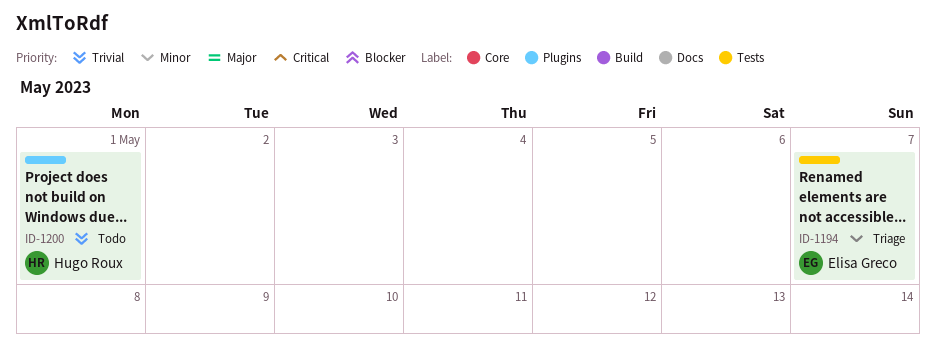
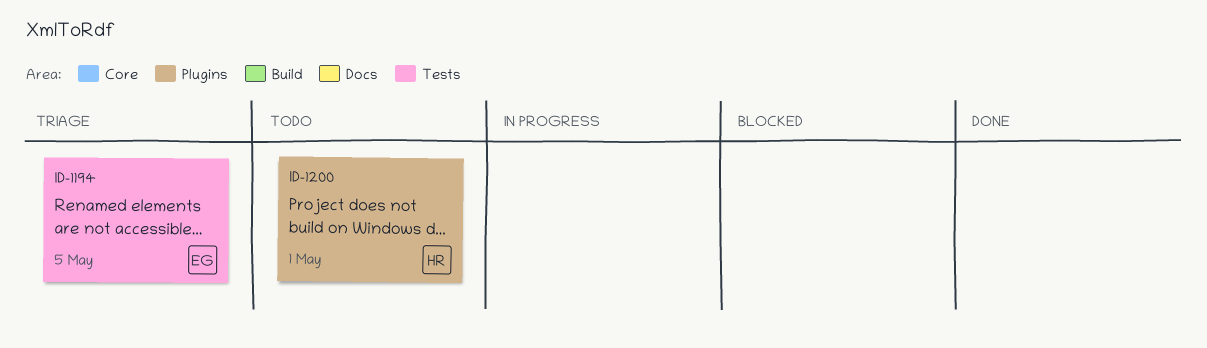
ID-1194, due: May 7 -> May 5

